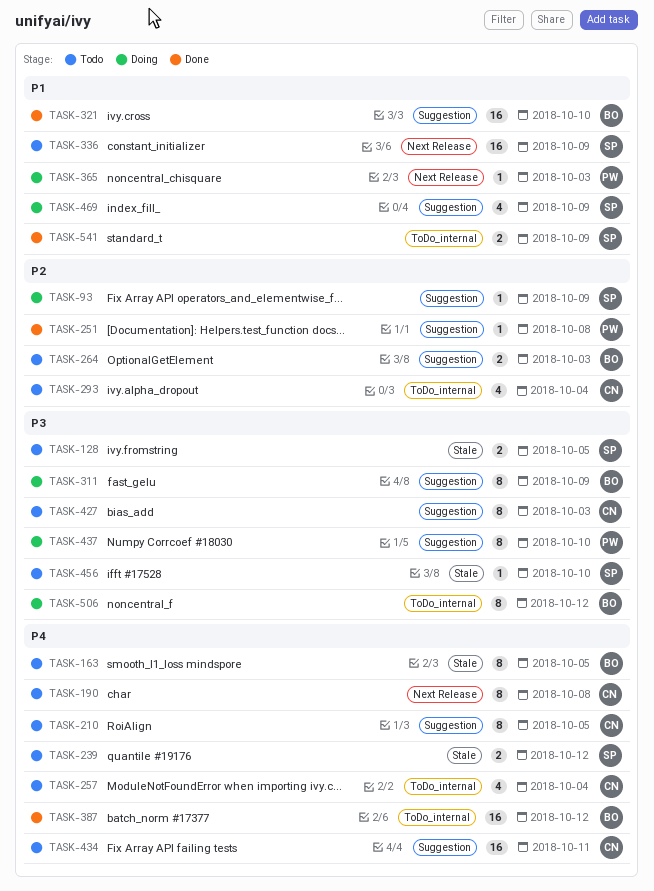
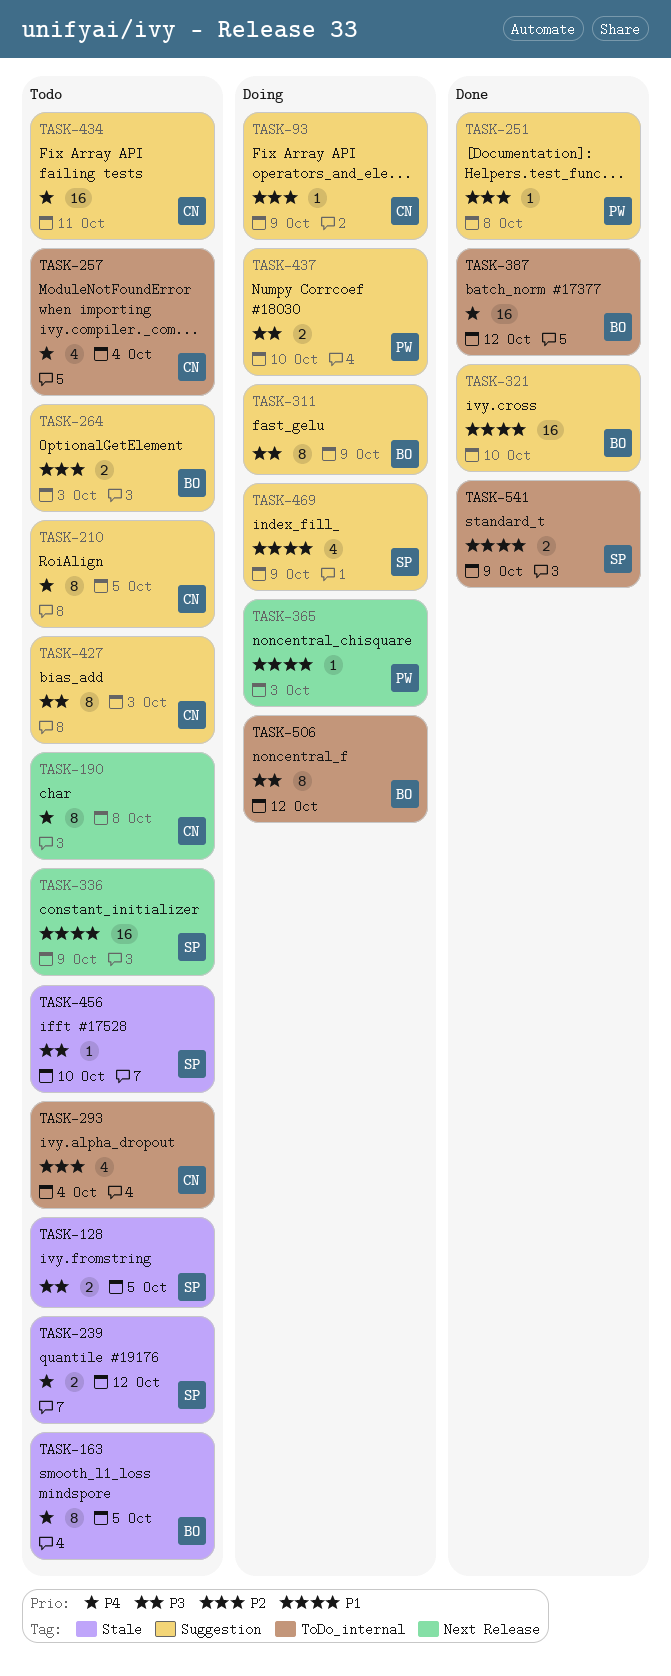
TASK-93, owner: SP -> CN
TASK-437, estimate: 8 -> 2

